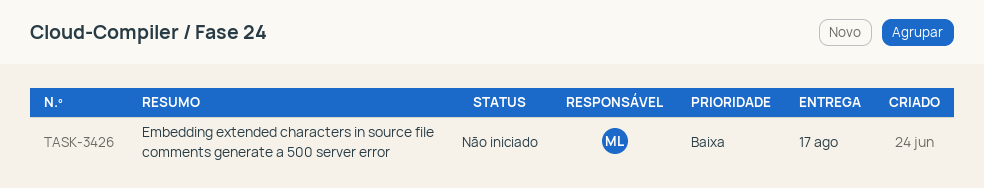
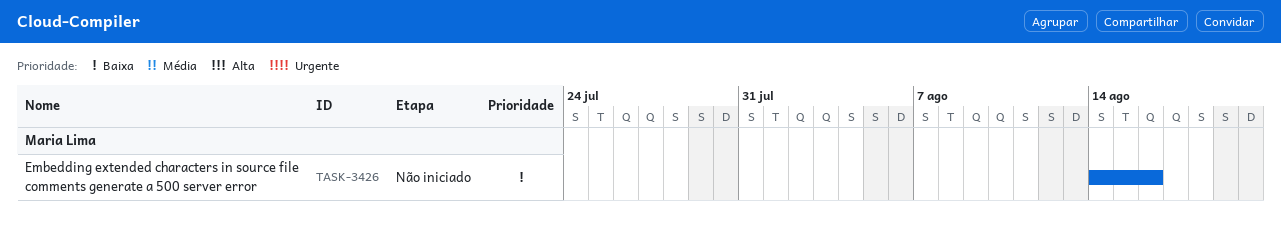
TASK-3426, due: Aug 17 -> Aug 16

